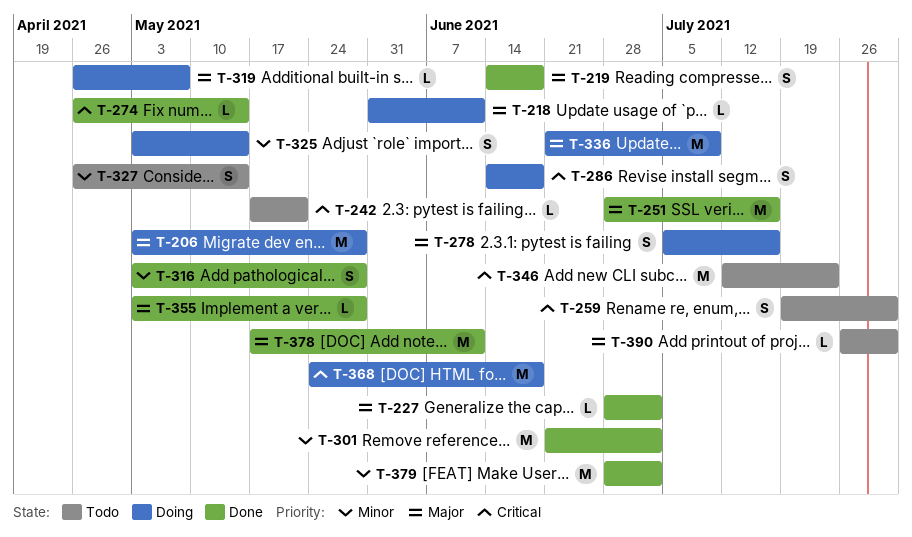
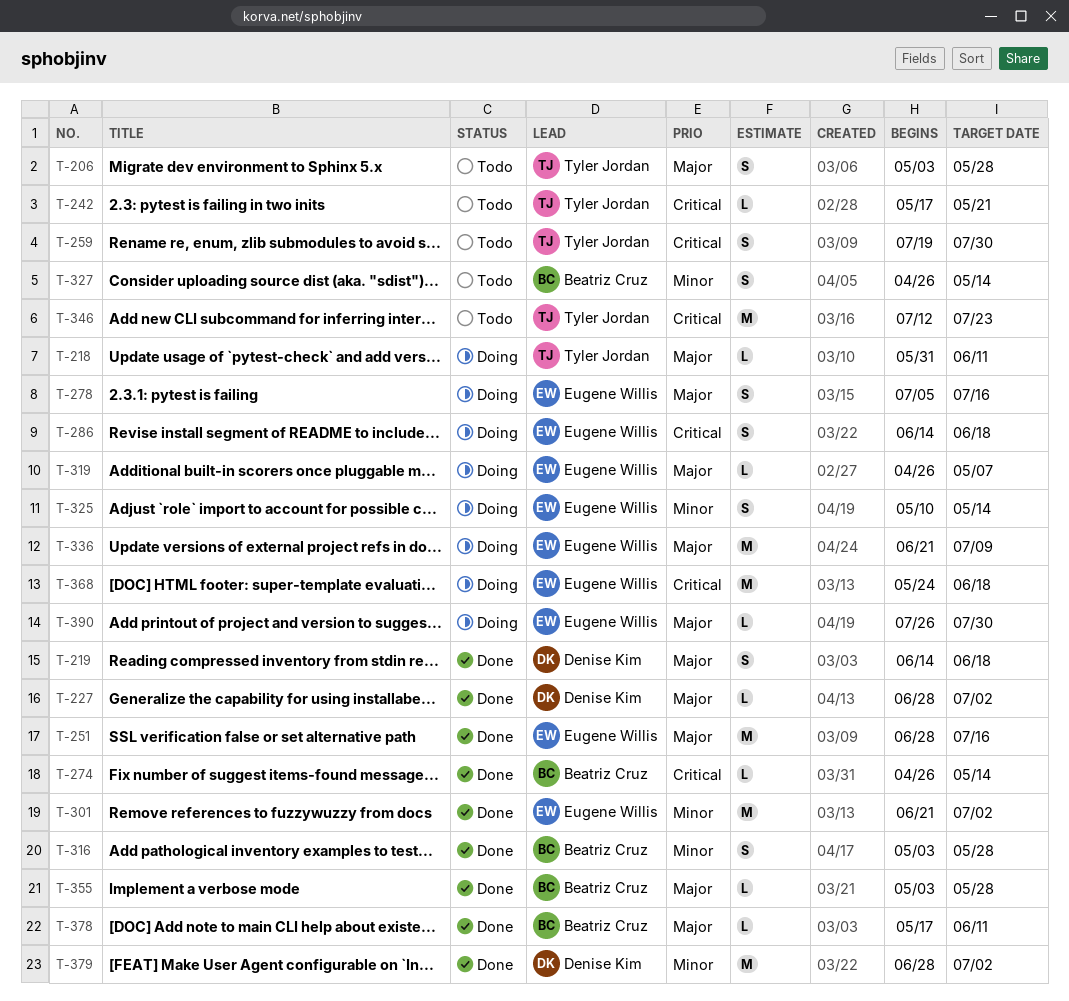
T-206, status: Doing -> Todo
T-206, estimate: M -> S
T-325, start: May 3 -> May 10
T-378, estimate: M -> L
T-390, status: Todo -> Doing

